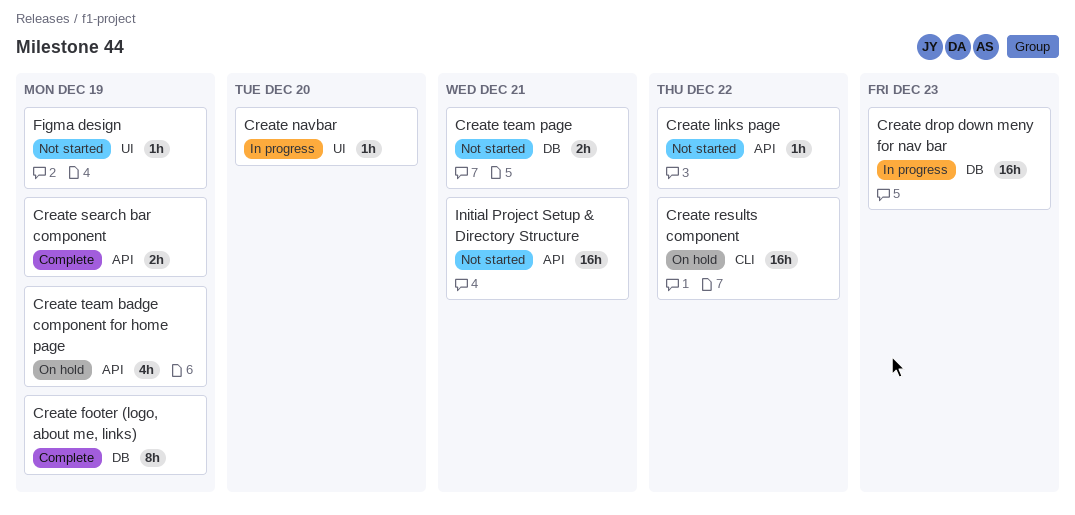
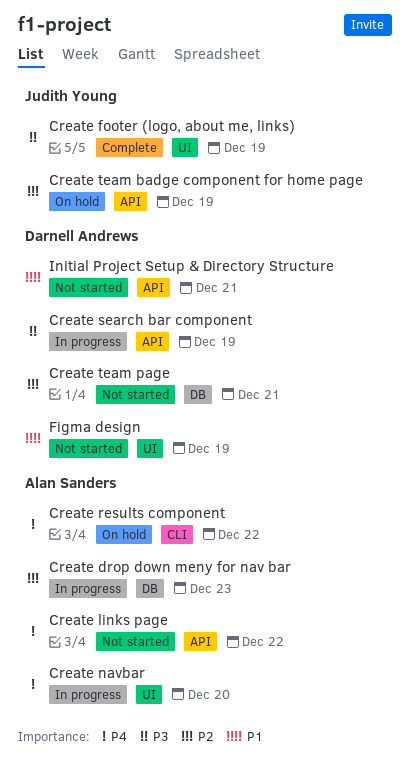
Create footer (logo, about me, links), label: DB -> UI
Create search bar component, status: Complete -> In progress

